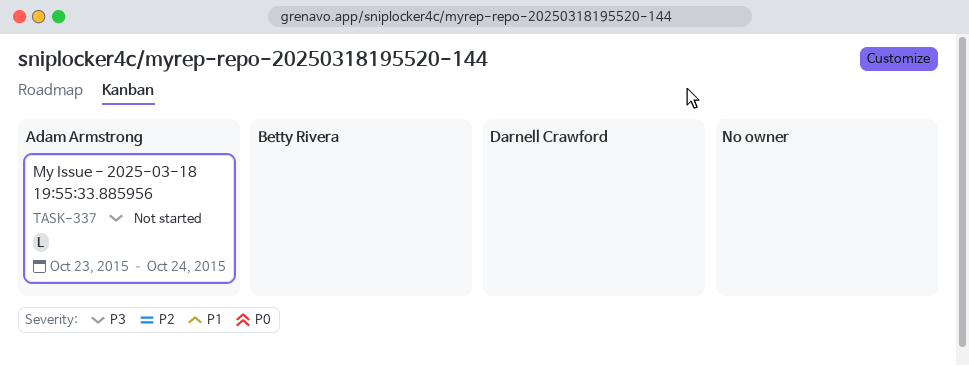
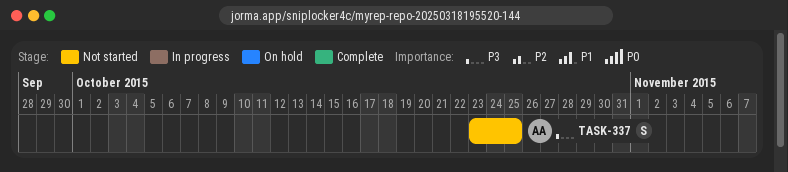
TASK-337, estimate: L -> S
TASK-337, due: Oct 24 -> Oct 25

